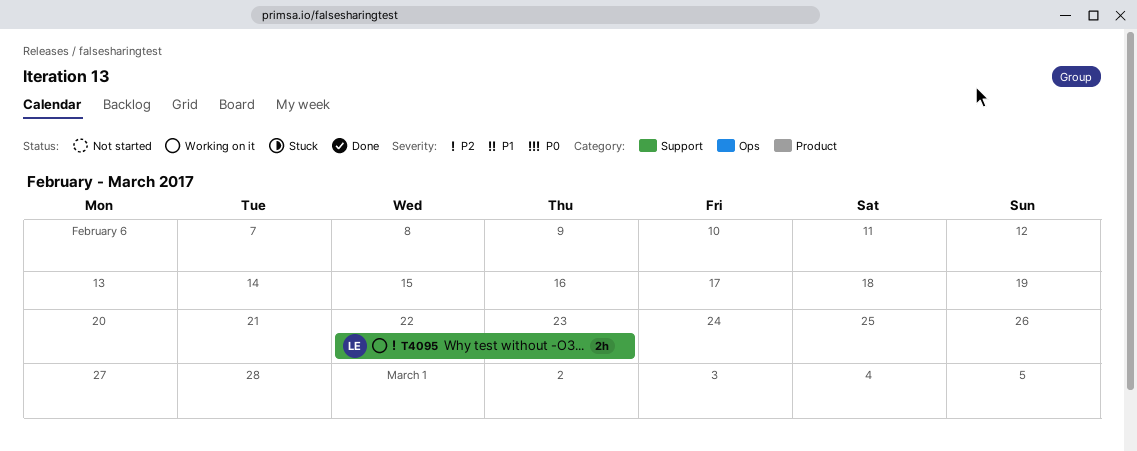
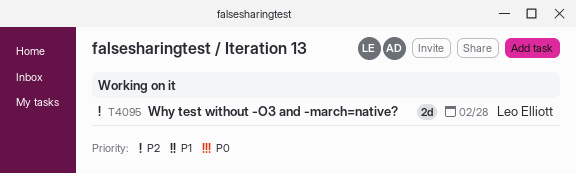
T4095, estimate: 2h -> 2d
T4095, due: Feb 23 -> Feb 28

